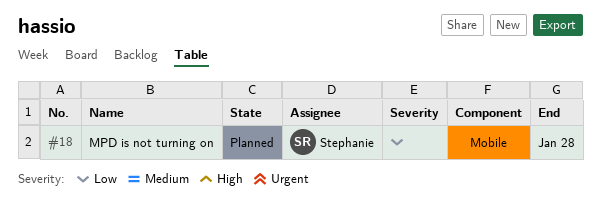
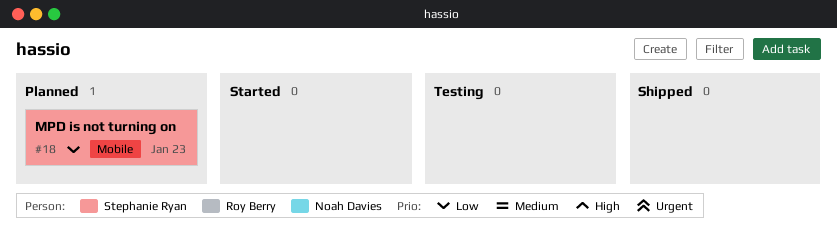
#18, due: Jan 28 -> Jan 23

